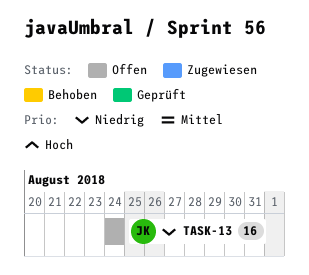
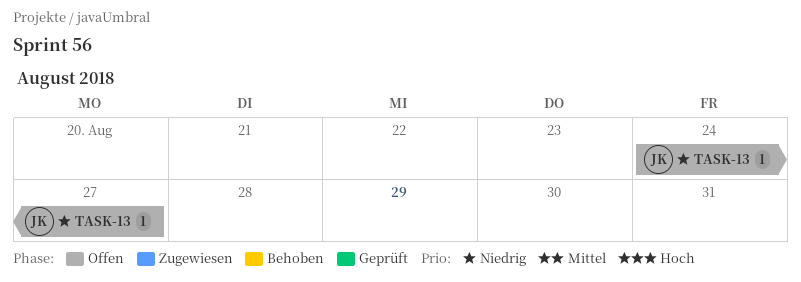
TASK-13, estimate: 16 -> 1
TASK-13, due: Aug 24 -> Aug 27

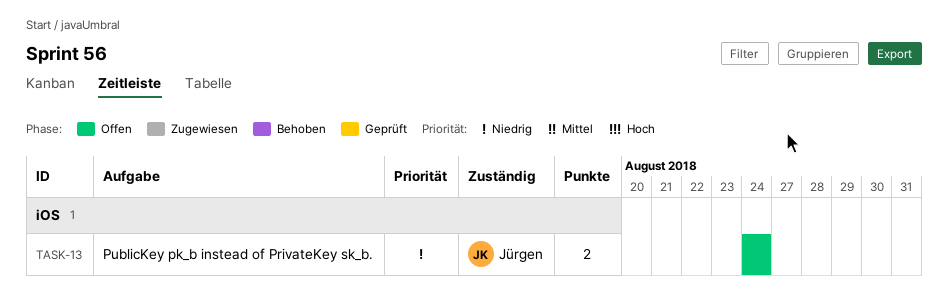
TASK-13, estimate: 1 -> 2
TASK-13, due: Aug 27 -> Aug 24

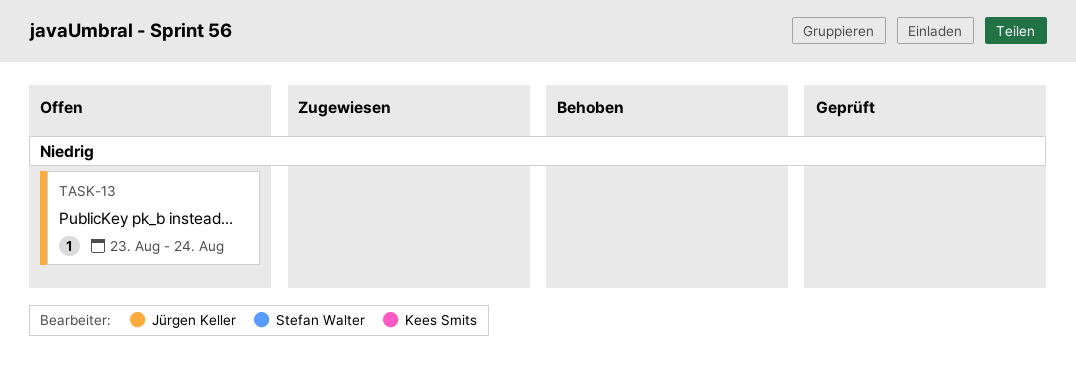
TASK-13, estimate: 2 -> 1
TASK-13, start: Aug 24 -> Aug 23

